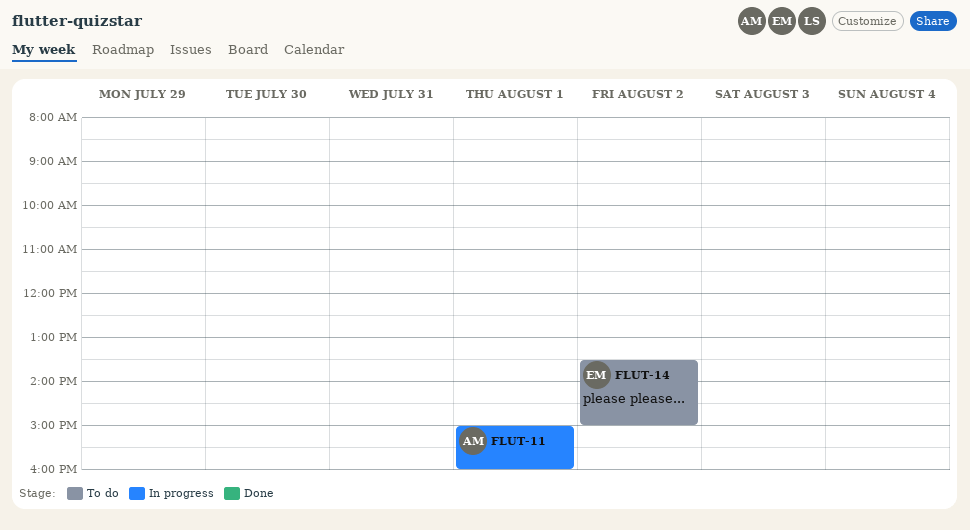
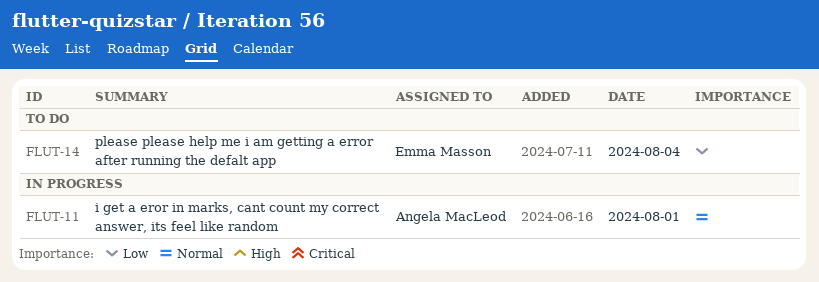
FLUT-14, day: Aug 2 -> Aug 4

